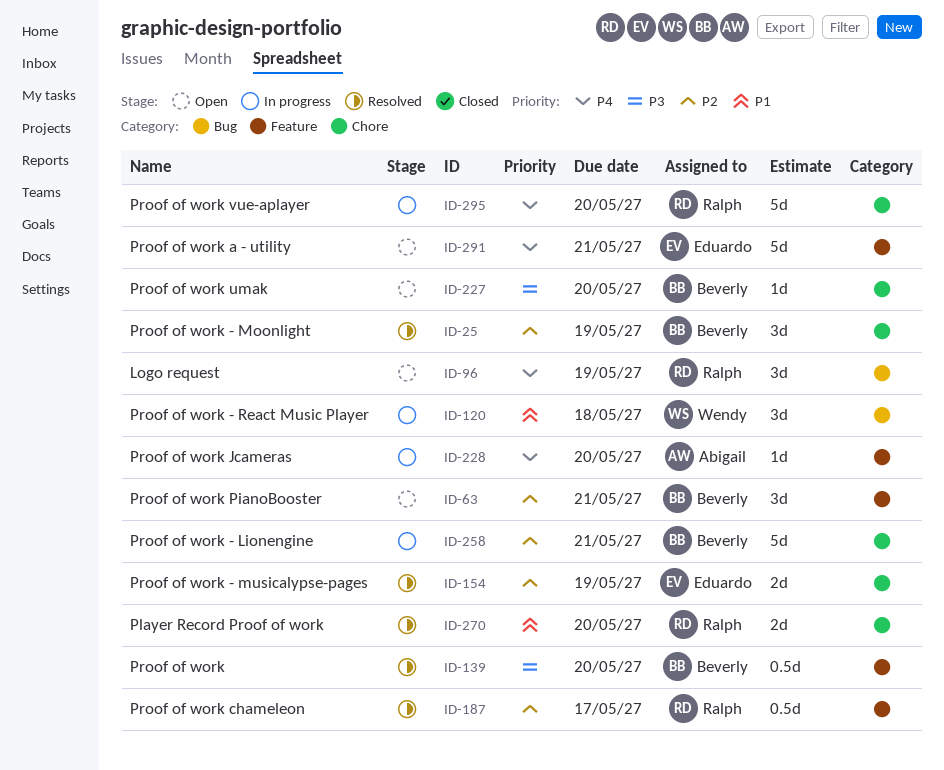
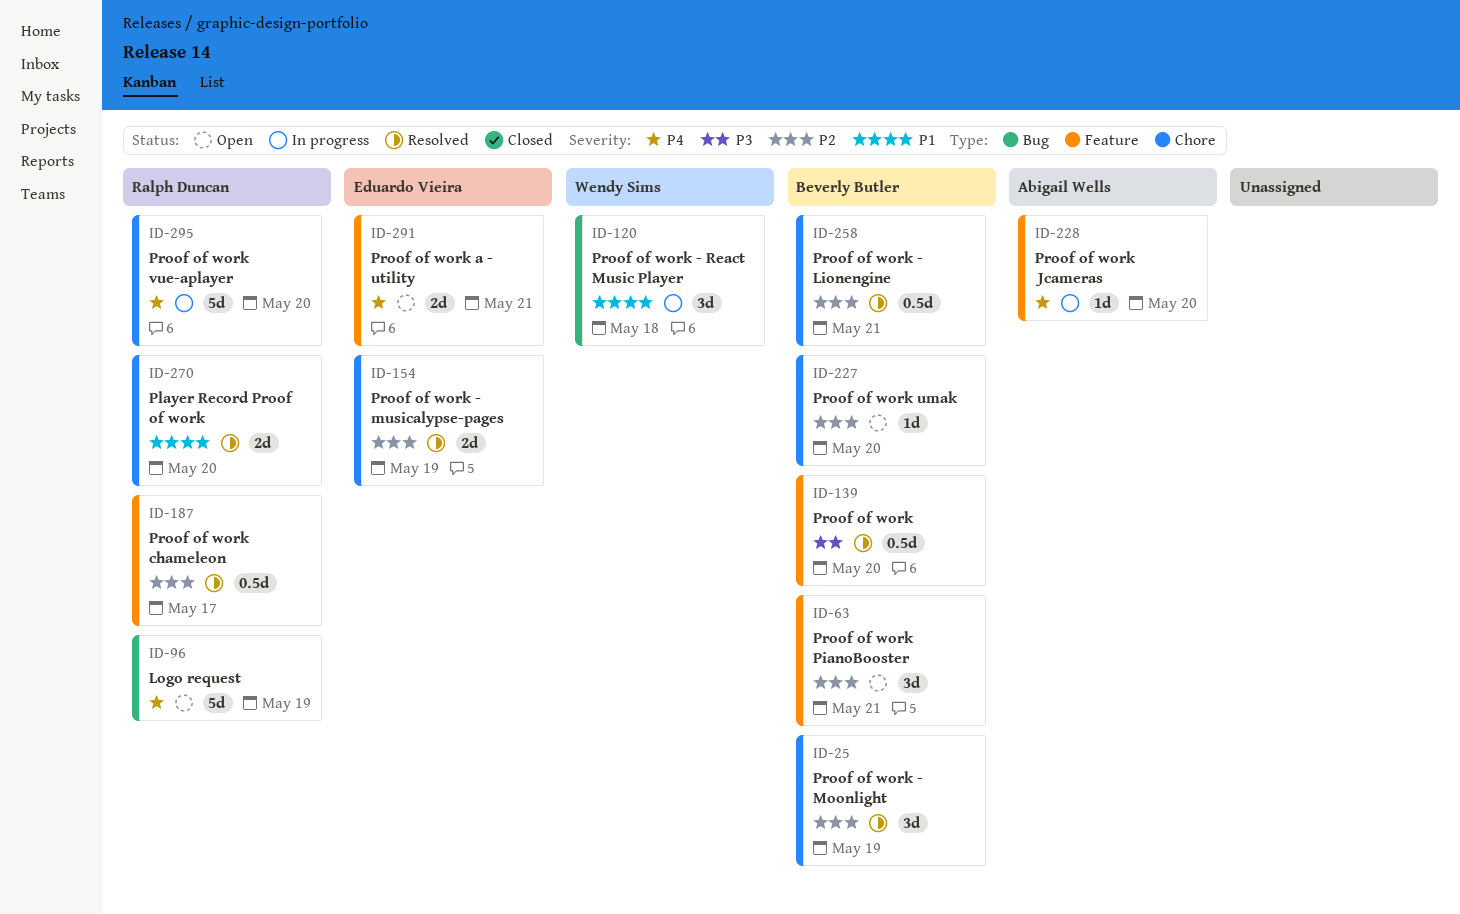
ID-96, estimate: 3d -> 5d
ID-227, priority: P3 -> P2
ID-258, status: In progress -> Resolved
ID-258, estimate: 5d -> 0.5d
ID-291, estimate: 5d -> 2d

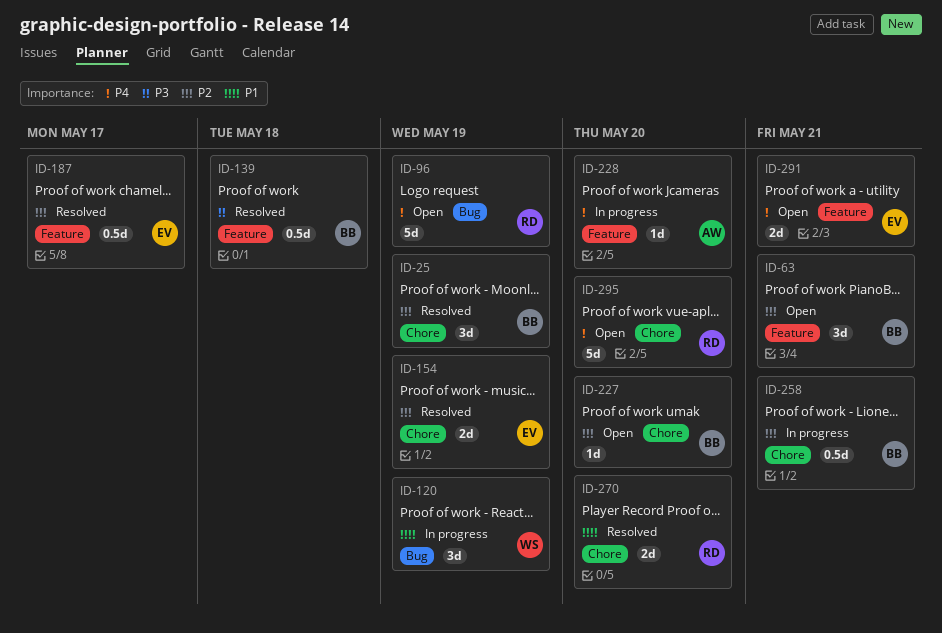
ID-120, due: May 18 -> May 19
ID-139, due: May 20 -> May 18
ID-187, owner: Ralph Duncan -> Eduardo Vieira
ID-258, status: Resolved -> In progress
ID-295, status: In progress -> Open

